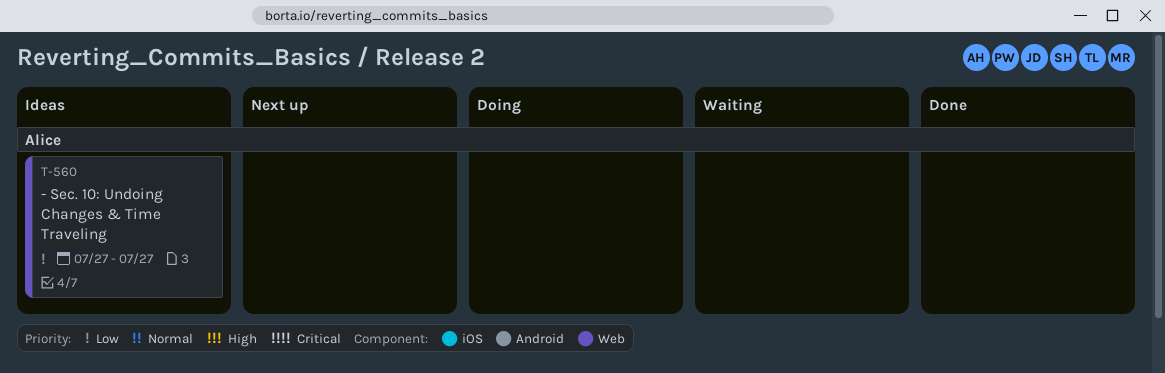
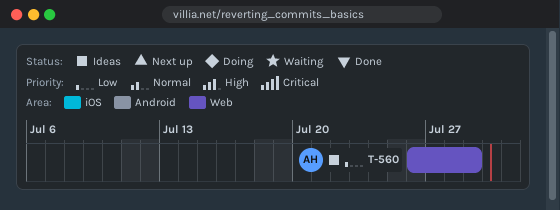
T-560, start: Jul 27 -> Jul 26
T-560, due: Jul 27 -> Jul 29

